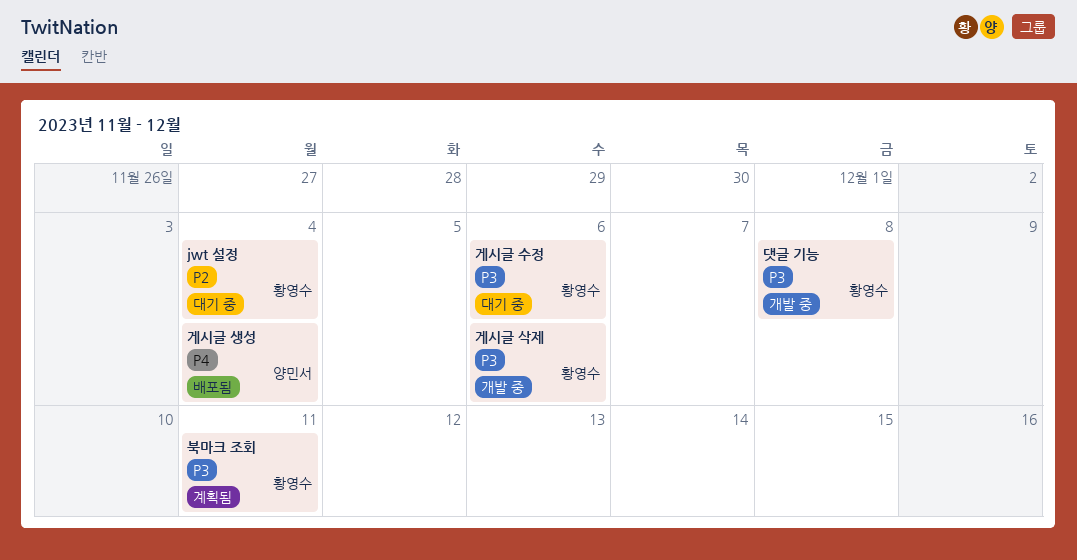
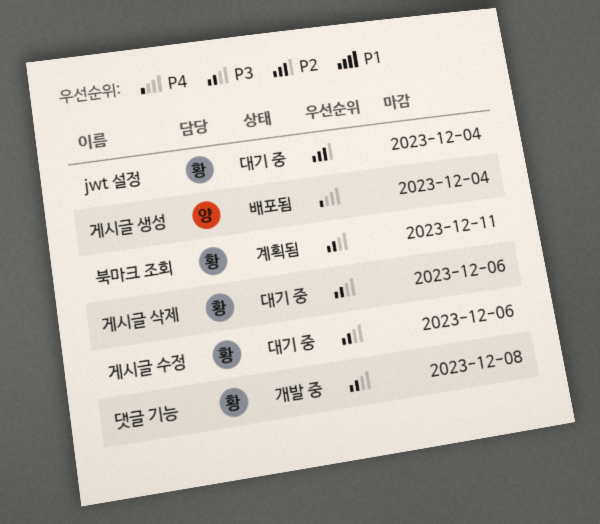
게시글 삭제, status: 개발 중 -> 대기 중

